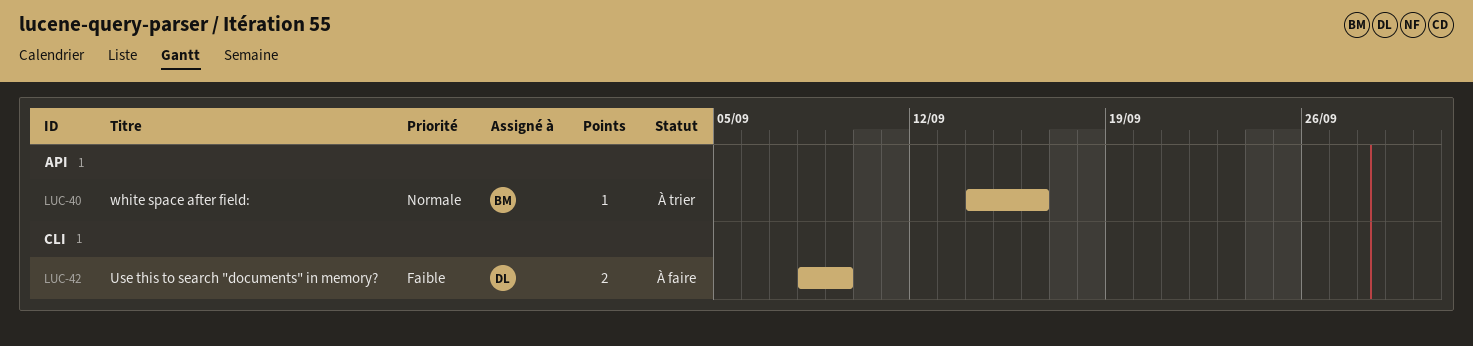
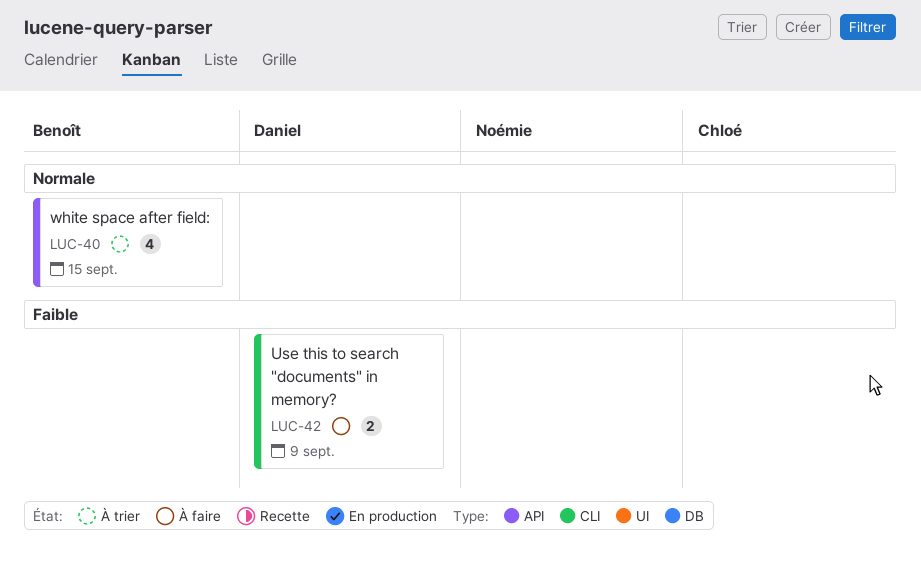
LUC-40, estimate: 1 -> 4
LUC-40, due: Sep 16 -> Sep 15

